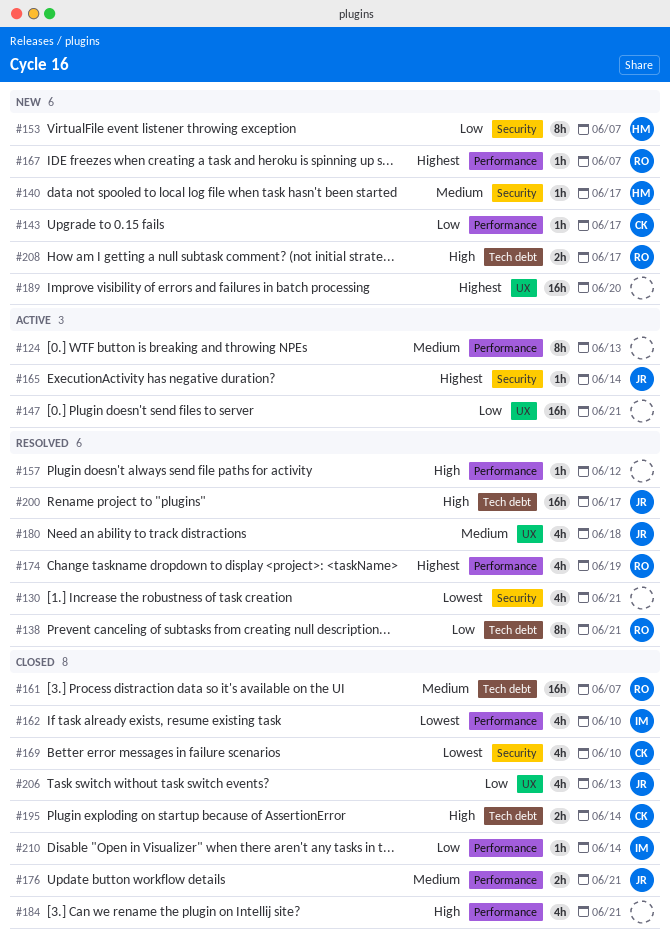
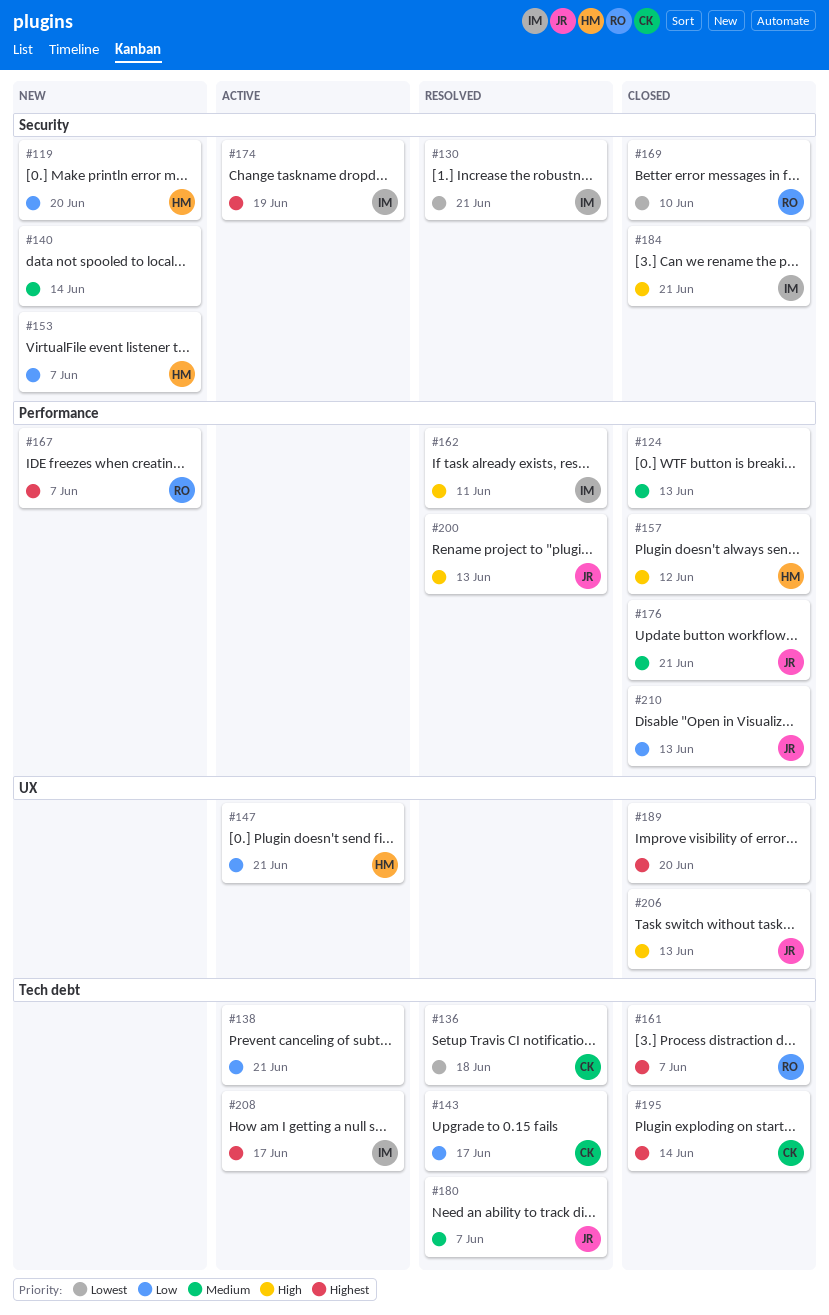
#119: none -> present
#124, status: Active -> Closed
#130, owner: none -> IM
#136: none -> present
#138, status: Resolved -> Active
#138, owner: RO -> none
#140, owner: HM -> none
#140, due: Jun 17 -> Jun 14
#143, status: New -> Resolved
#143, label: Performance -> Tech debt
#147, owner: none -> HM
#157, status: Resolved -> Closed
#157, owner: none -> HM
#161, priority: Medium -> Highest
#162, status: Closed -> Resolved
#162, priority: Lowest -> High
#162, due: Jun 10 -> Jun 11
#165: present -> none
#169, owner: CK -> RO
#174, status: Resolved -> Active
#174, owner: RO -> IM
#174, label: Performance -> Security
#180, label: UX -> Tech debt
#180, due: Jun 18 -> Jun 7
#184, owner: none -> IM
#184, label: Performance -> Security
#189, status: New -> Closed
#195, priority: High -> Highest
#200, label: Tech debt -> Performance
#200, due: Jun 17 -> Jun 13
#206, priority: Low -> High
#208, status: New -> Active
#208, owner: RO -> IM
#208, priority: High -> Highest
#210, owner: IM -> JR
#210, due: Jun 14 -> Jun 13

